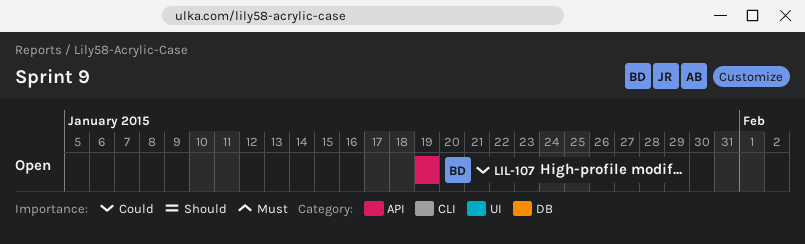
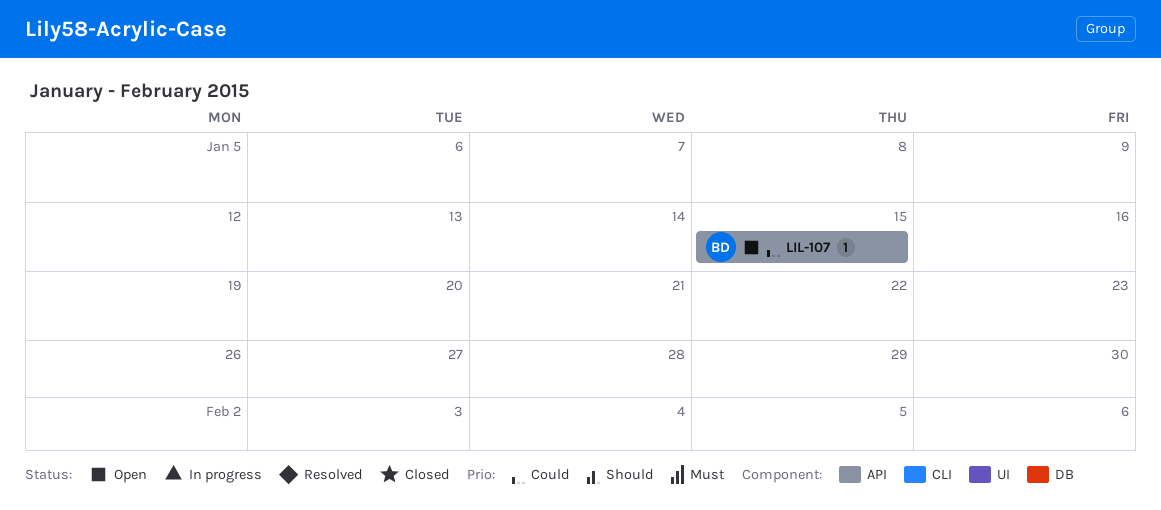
LIL-107, start: Jan 19 -> Jan 15
LIL-107, due: Jan 19 -> Jan 15

